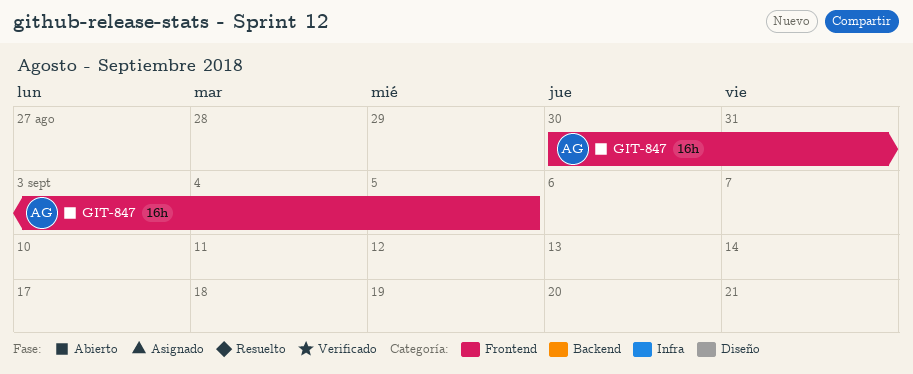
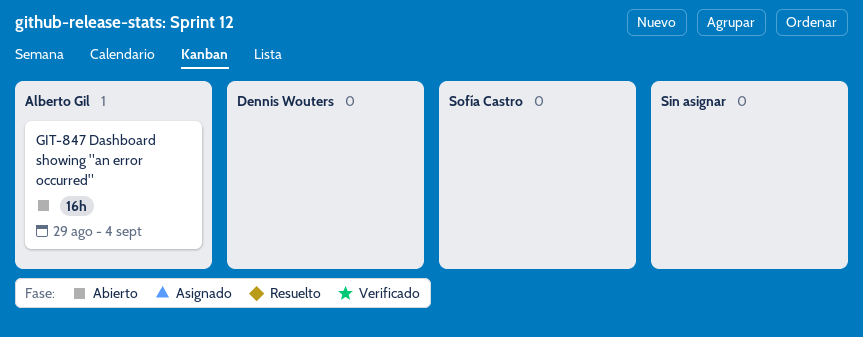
GIT-847, start: Aug 30 -> Aug 29
GIT-847, due: Sep 5 -> Sep 4

